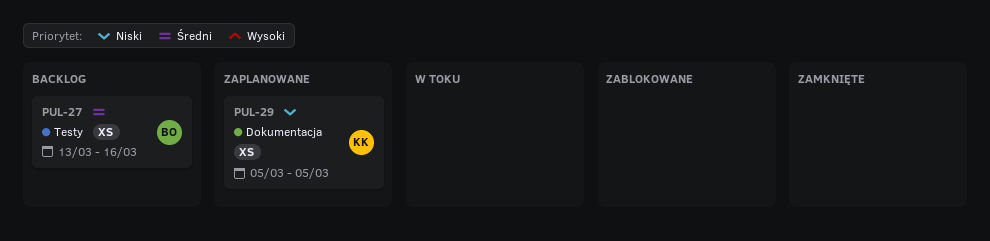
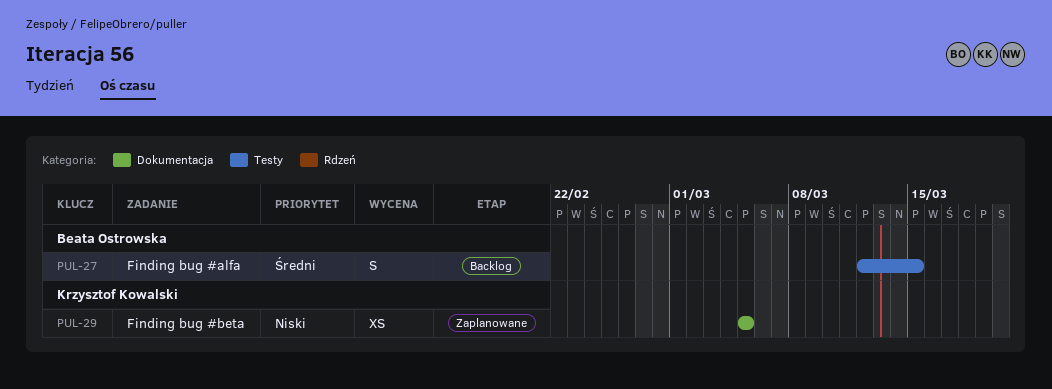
PUL-27, estimate: XS -> S
PUL-27, start: Mar 13 -> Mar 12
PUL-27, due: Mar 16 -> Mar 15

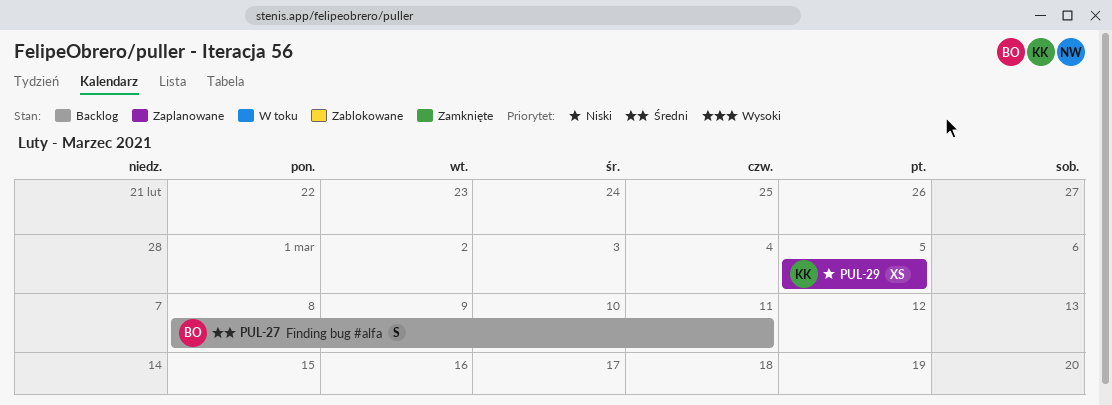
PUL-27, start: Mar 12 -> Mar 8
PUL-27, due: Mar 15 -> Mar 11

